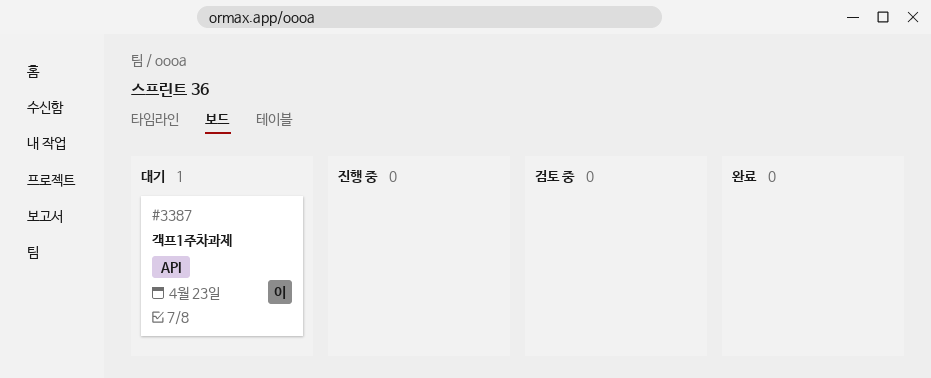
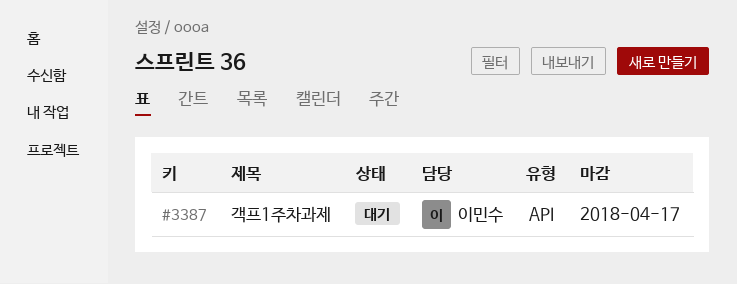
#3387, due: Apr 23 -> Apr 17

